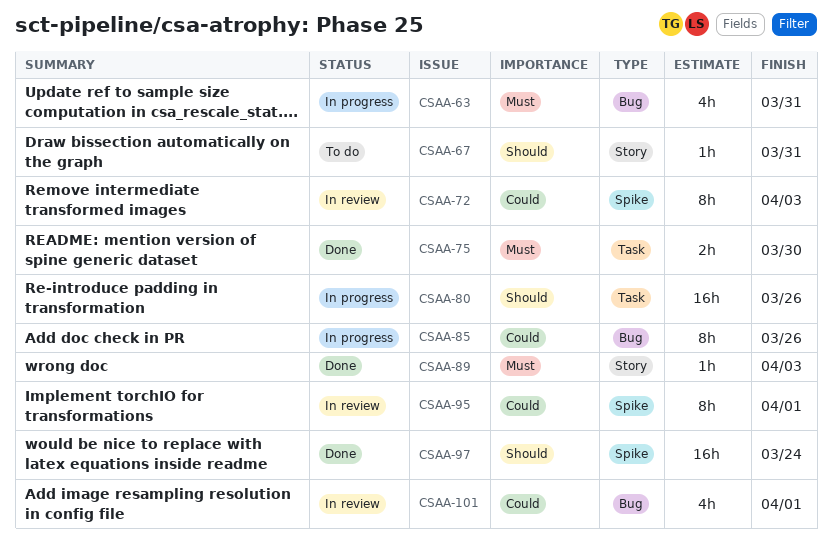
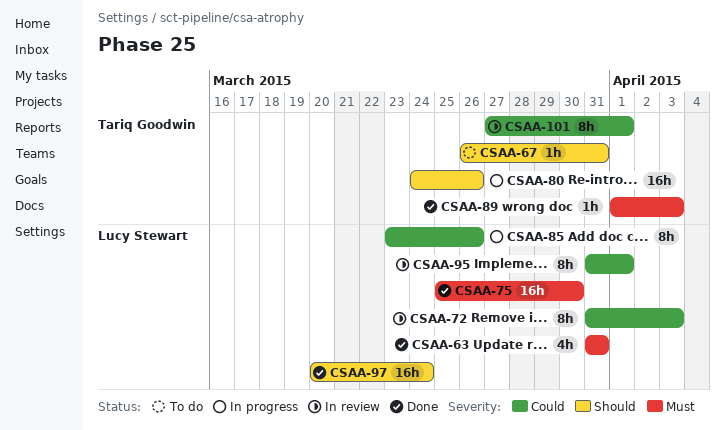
CSAA-63, status: In progress -> Done
CSAA-75, estimate: 2h -> 16h
CSAA-101, estimate: 4h -> 8h

